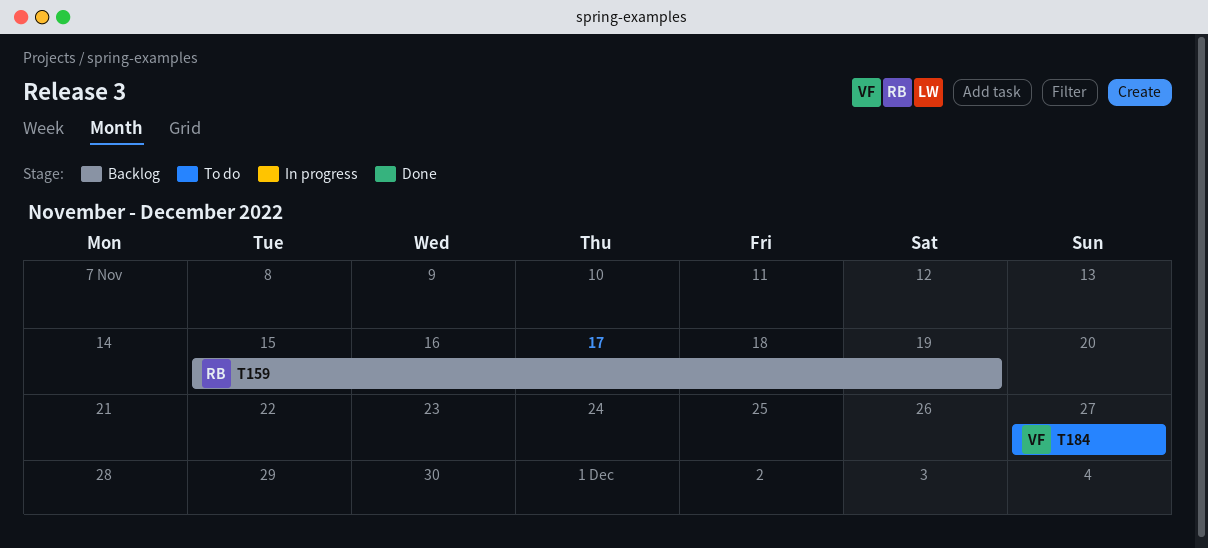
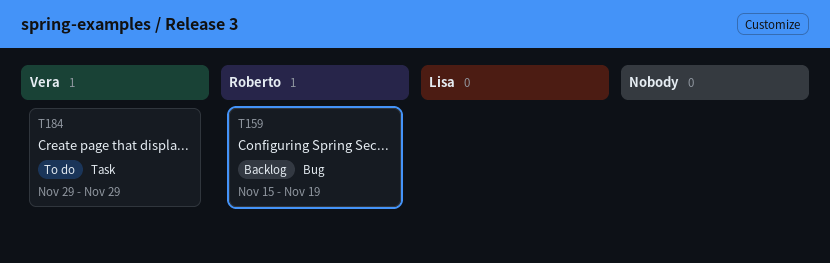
T184, start: Nov 27 -> Nov 29
T184, due: Nov 27 -> Nov 29

